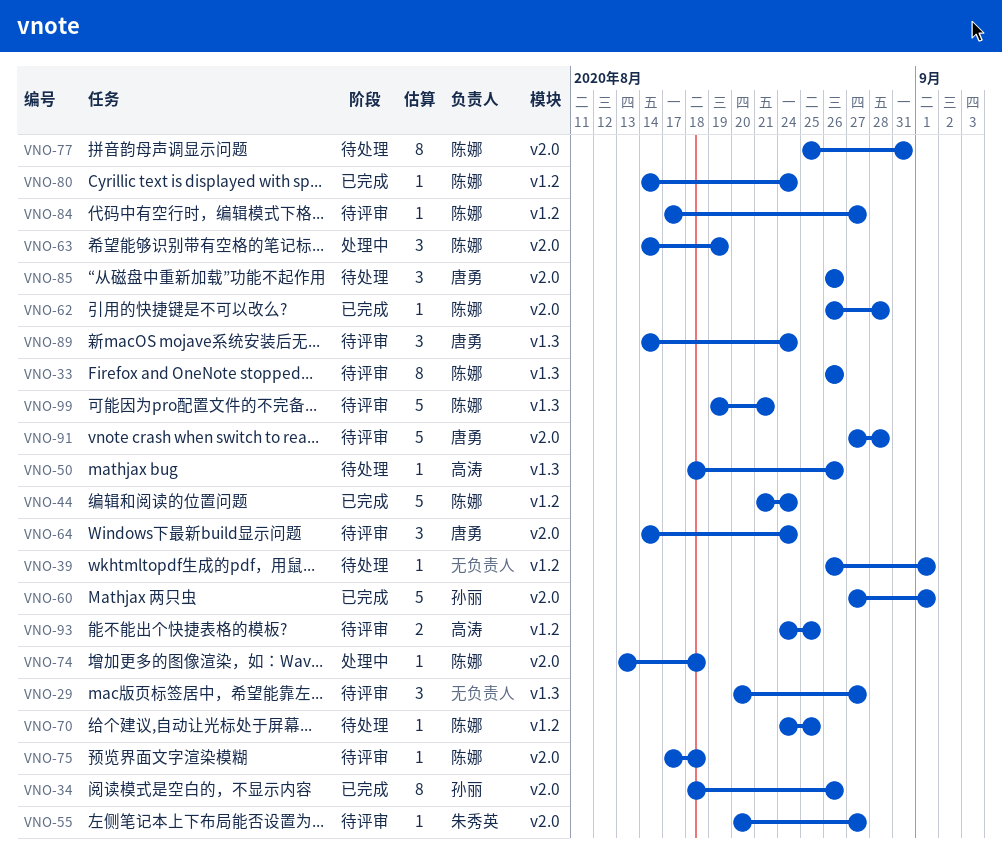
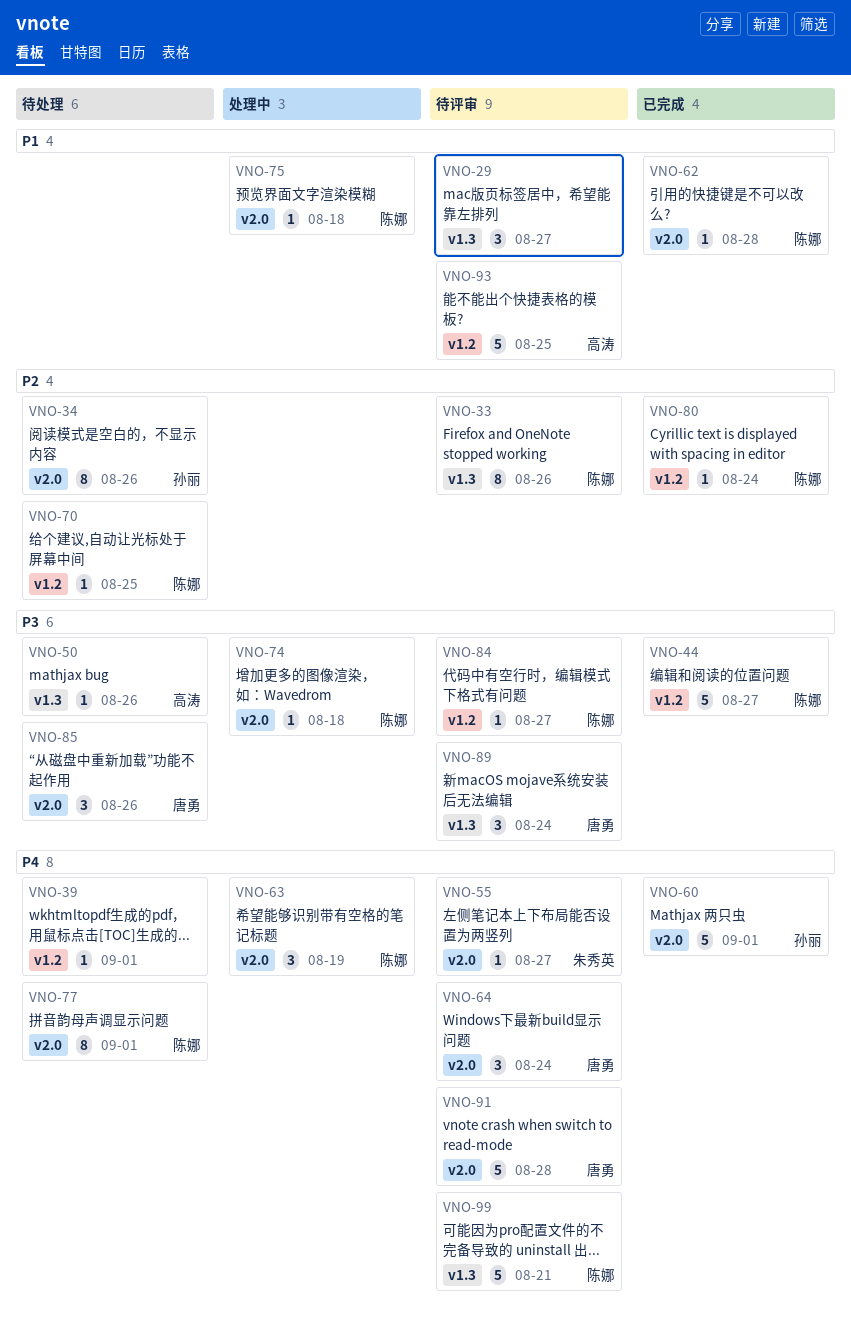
VNO-34, status: 已完成 -> 待处理
VNO-44, due: Aug 24 -> Aug 27
VNO-75, status: 待评审 -> 处理中
VNO-77, due: Aug 31 -> Sep 1
VNO-93, estimate: 2 -> 5

